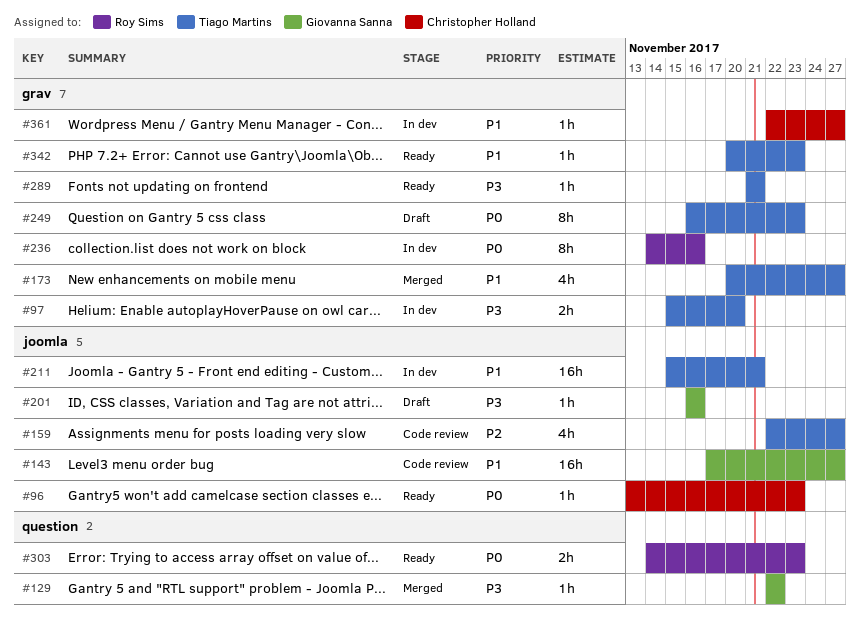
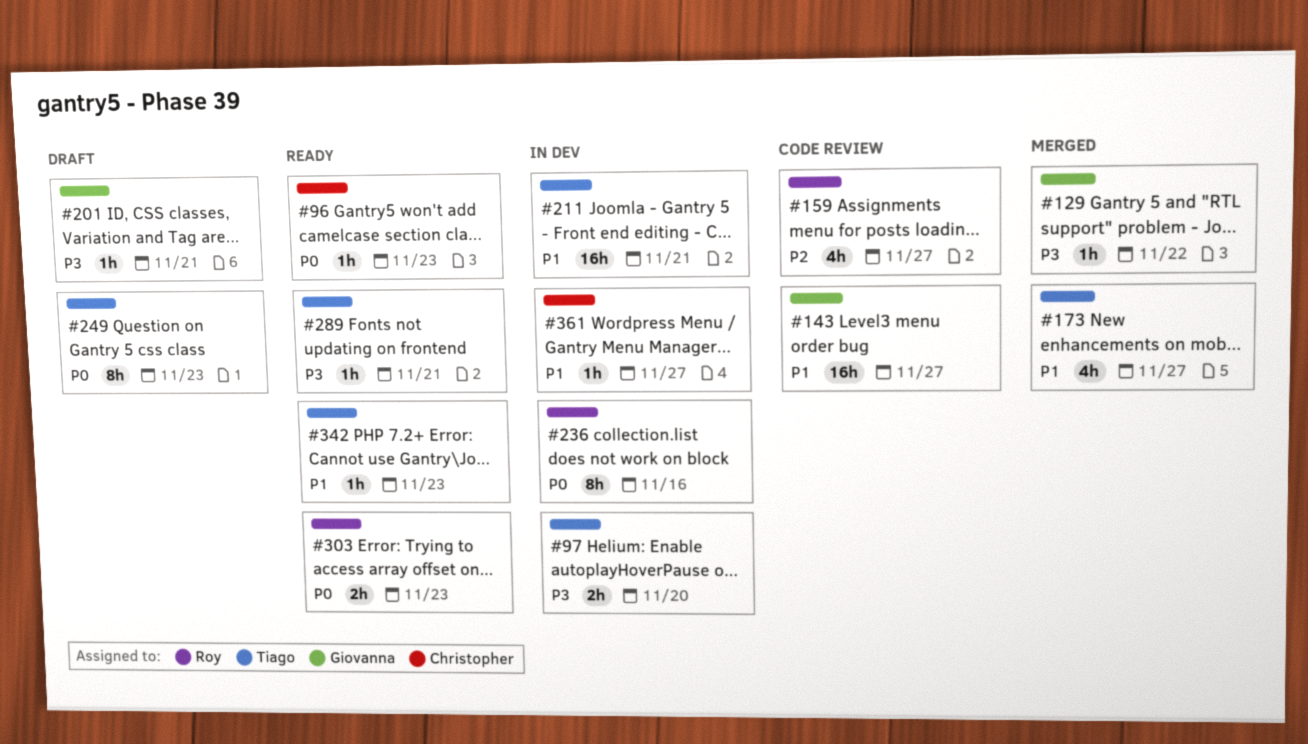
#159, owner: Tiago Martins -> Roy Sims
#201, due: Nov 16 -> Nov 21

